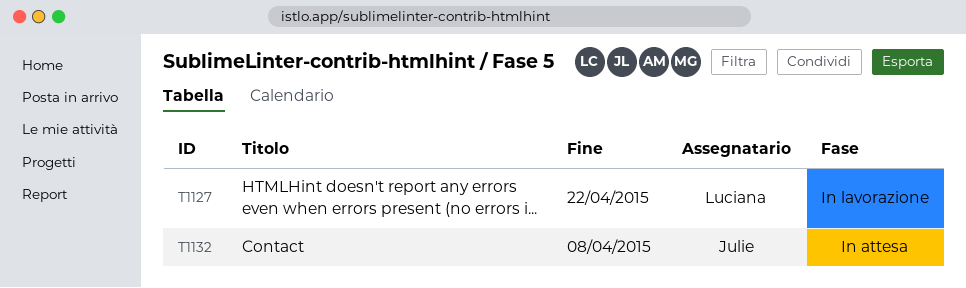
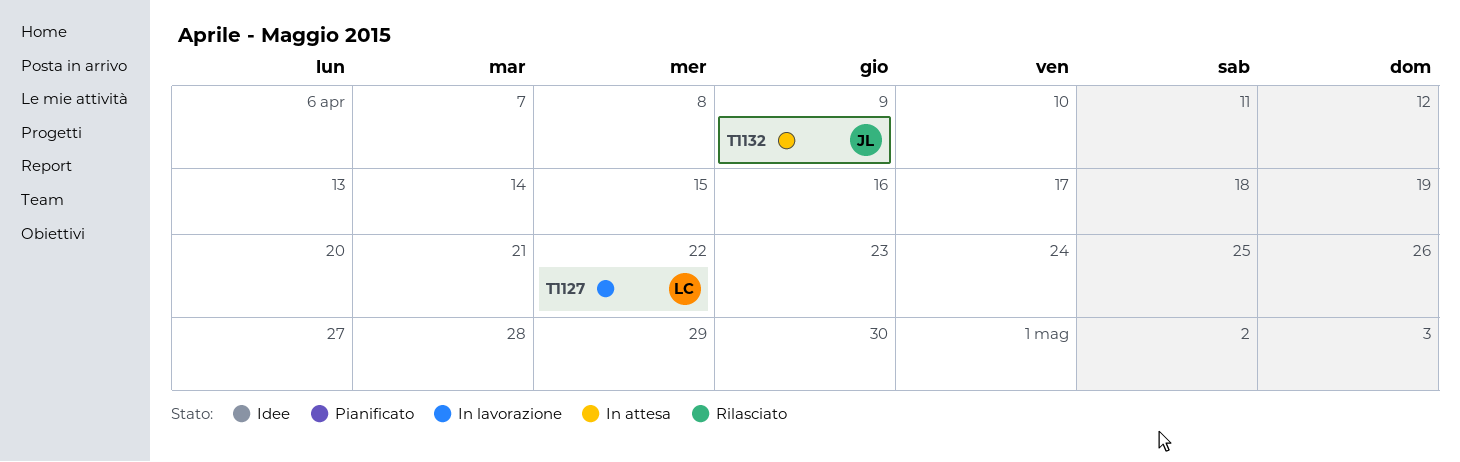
T1132, due: Apr 8 -> Apr 9

